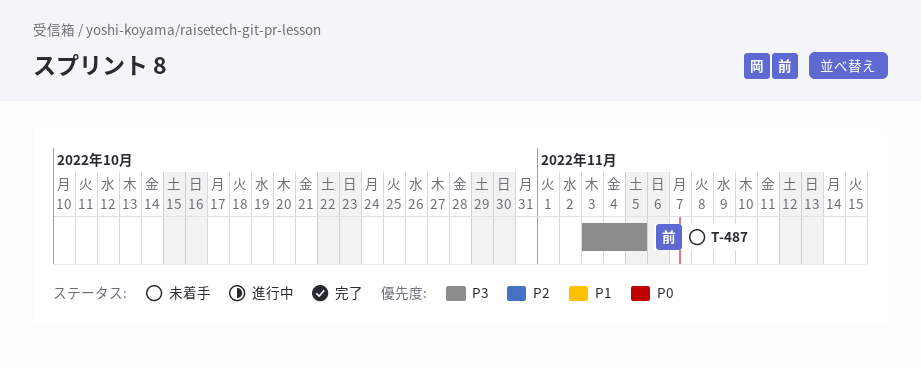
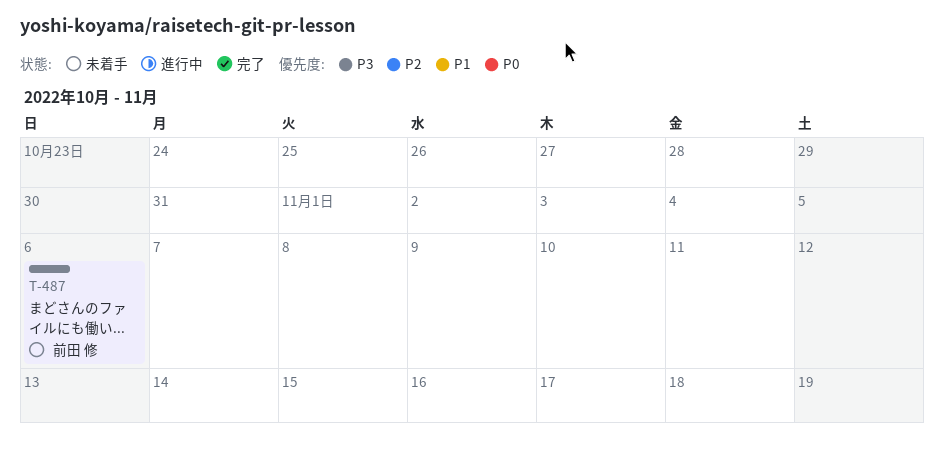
T-487, due: Nov 5 -> Nov 6

